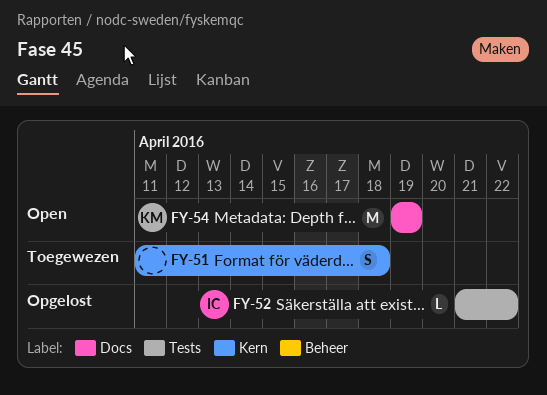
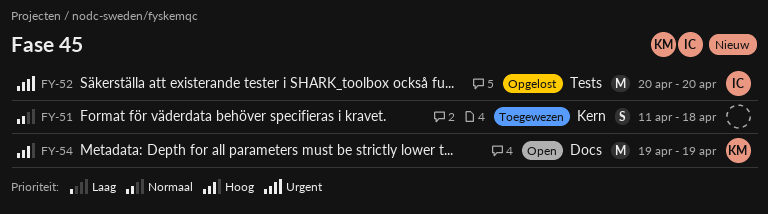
FY-52, estimate: L -> M
FY-52, start: Apr 21 -> Apr 20
FY-52, due: Apr 22 -> Apr 20

